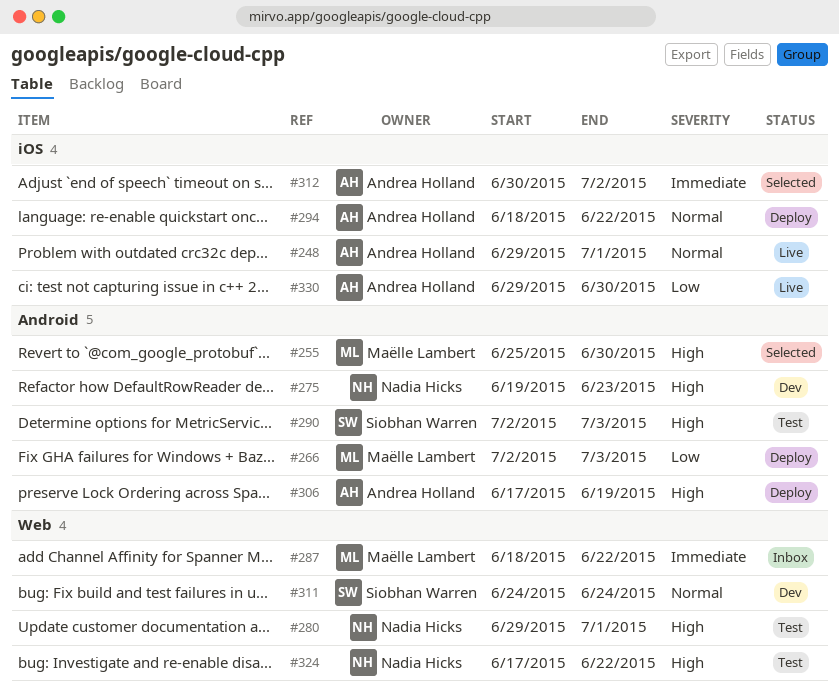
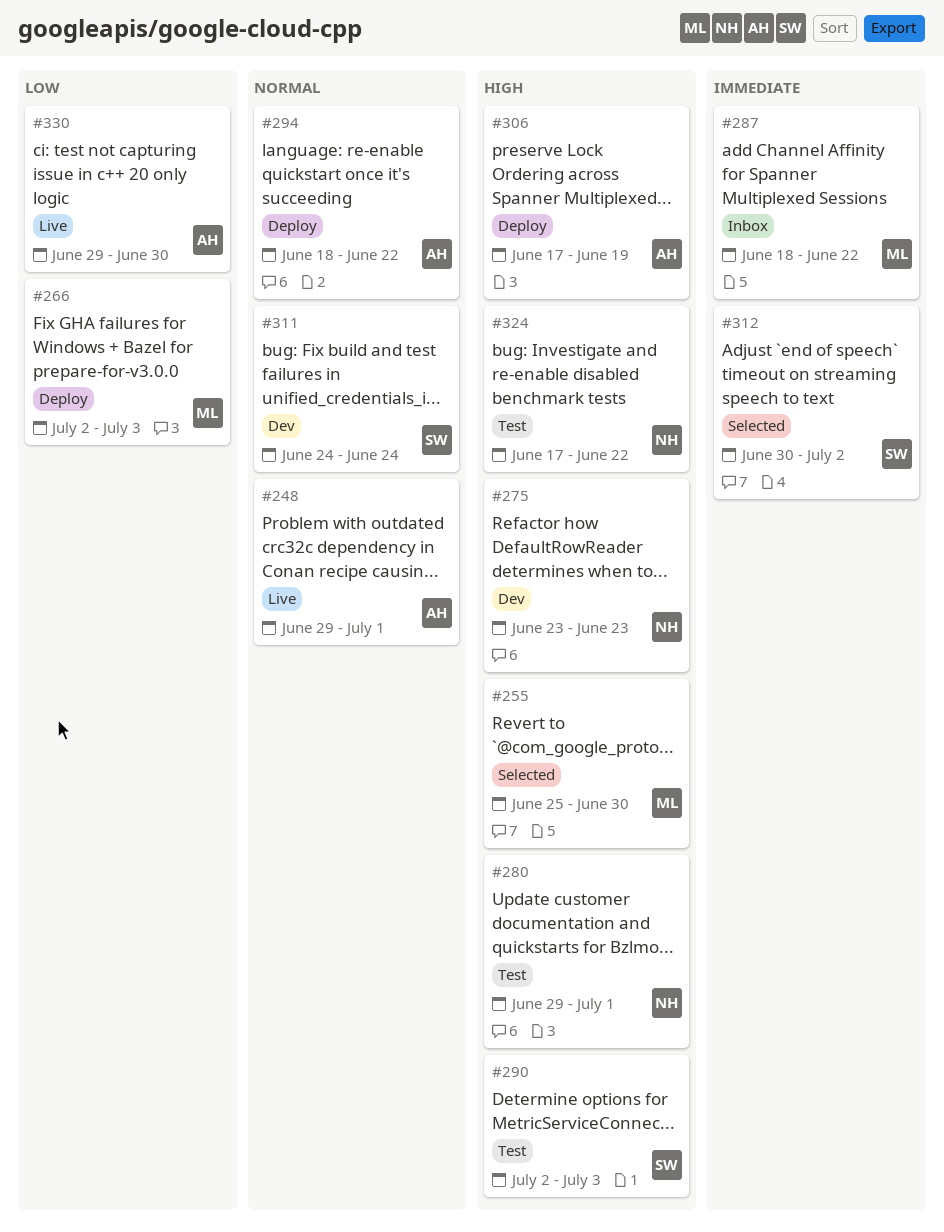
#275, start: Jun 19 -> Jun 23
#312, owner: Andrea Holland -> Siobhan Warren

